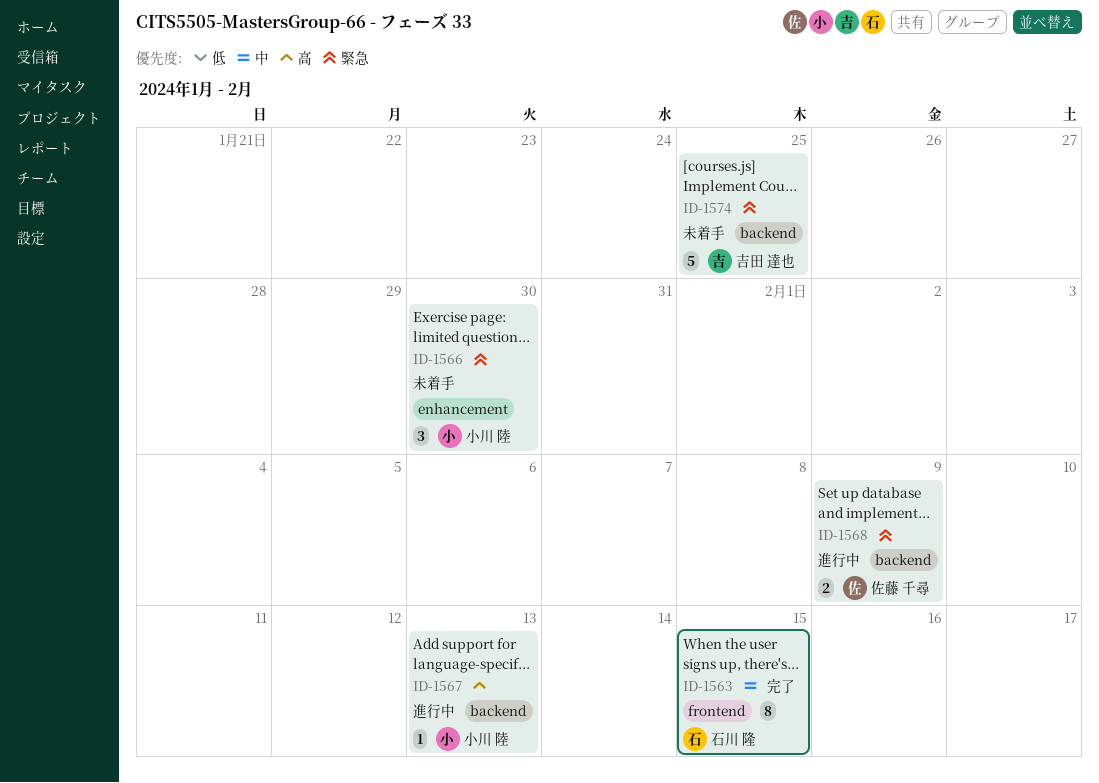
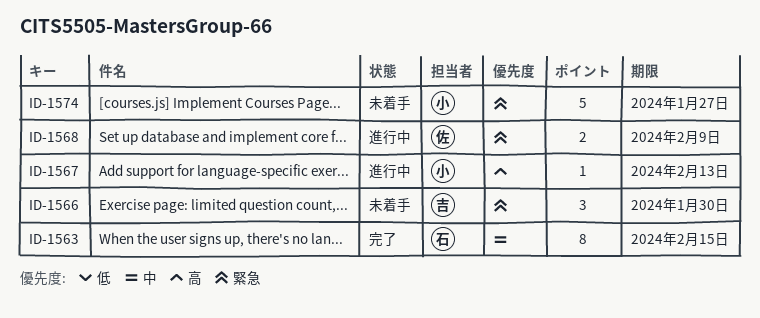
ID-1566, owner: 小川 陸 -> 吉田 達也
ID-1574, owner: 吉田 達也 -> 小川 陸
ID-1574, due: Jan 25 -> Jan 27

